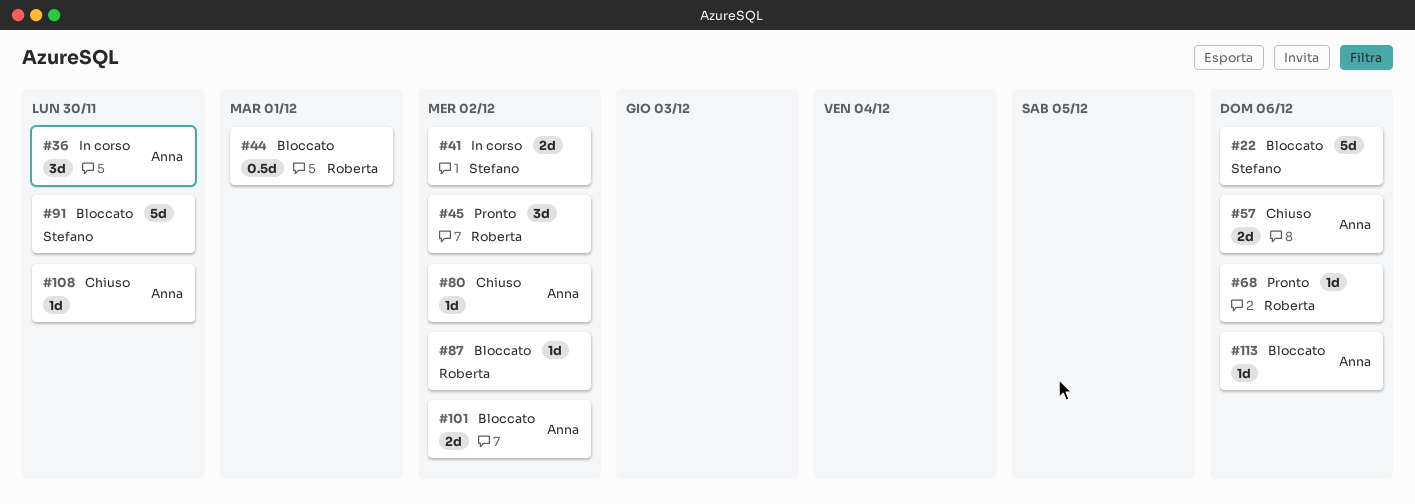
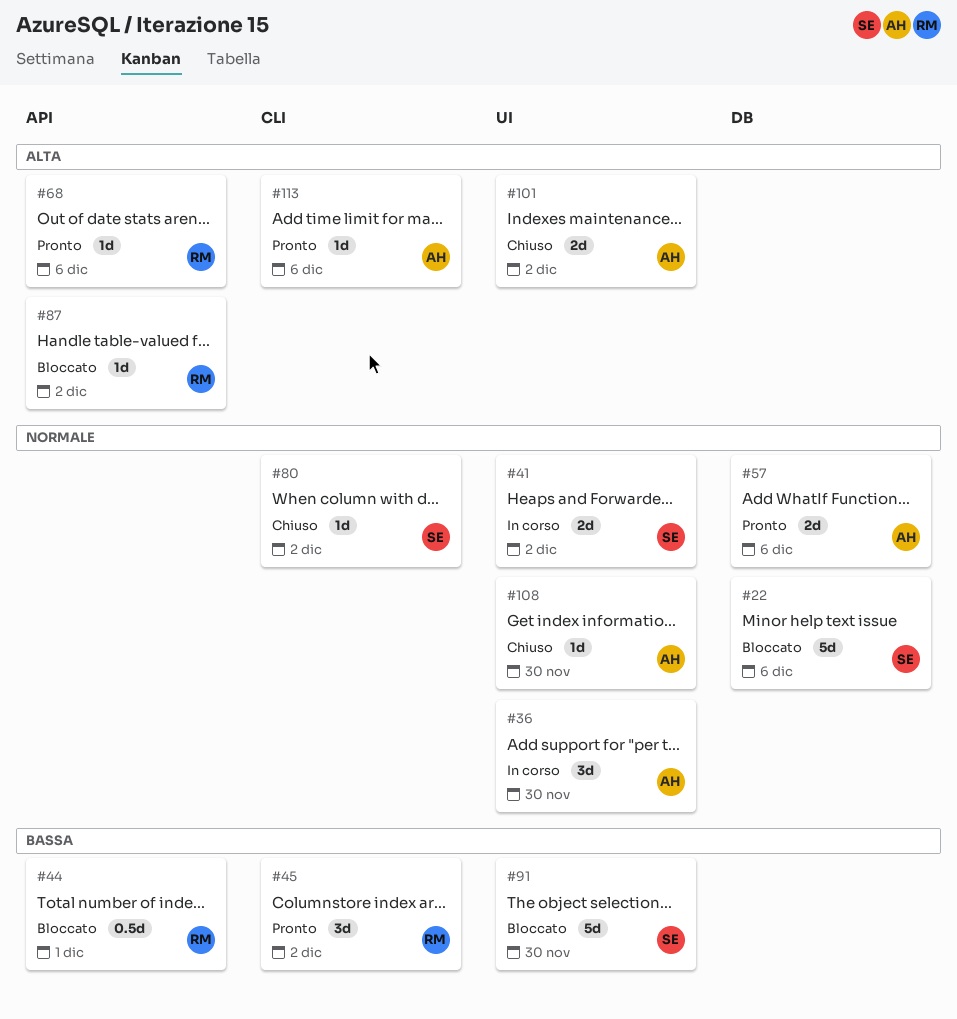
#57, status: Chiuso -> Pronto
#80, owner: Anna -> Stefano
#101, status: Bloccato -> Chiuso
#113, status: Bloccato -> Pronto

